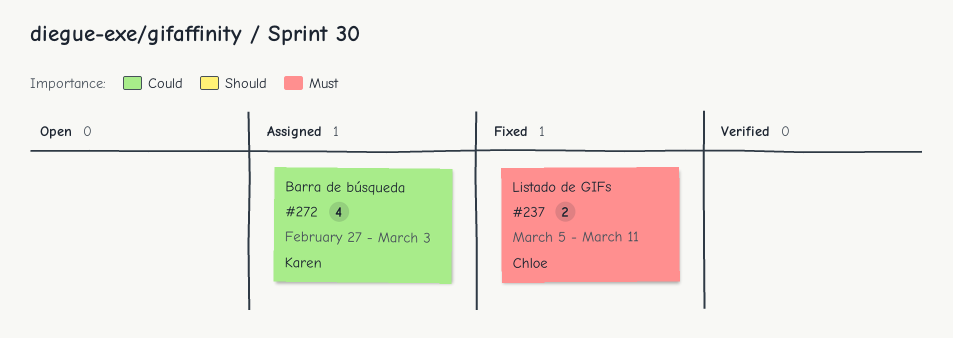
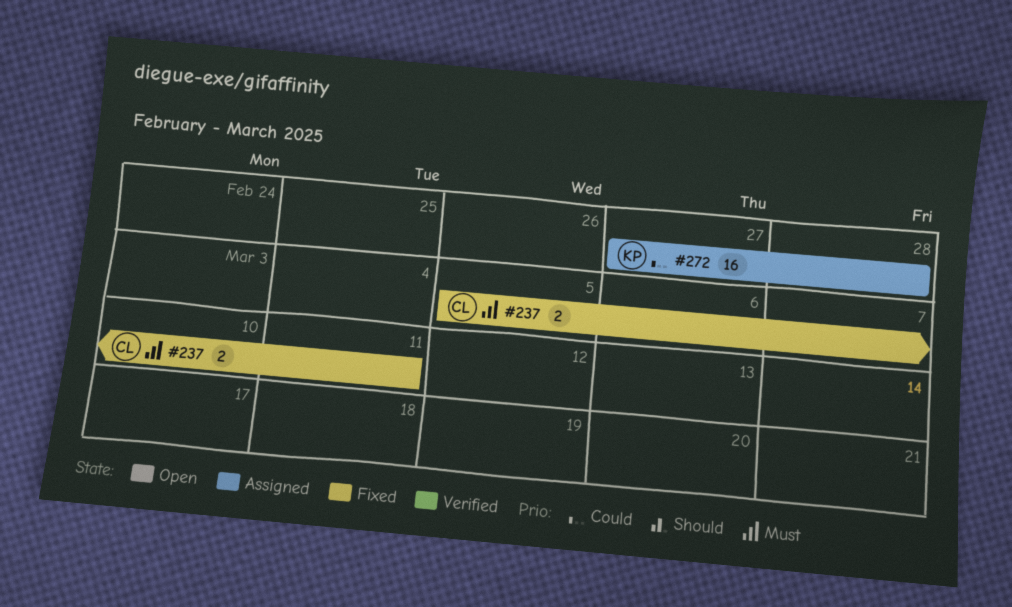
#272, estimate: 4 -> 16
#272, due: Mar 3 -> Feb 28

